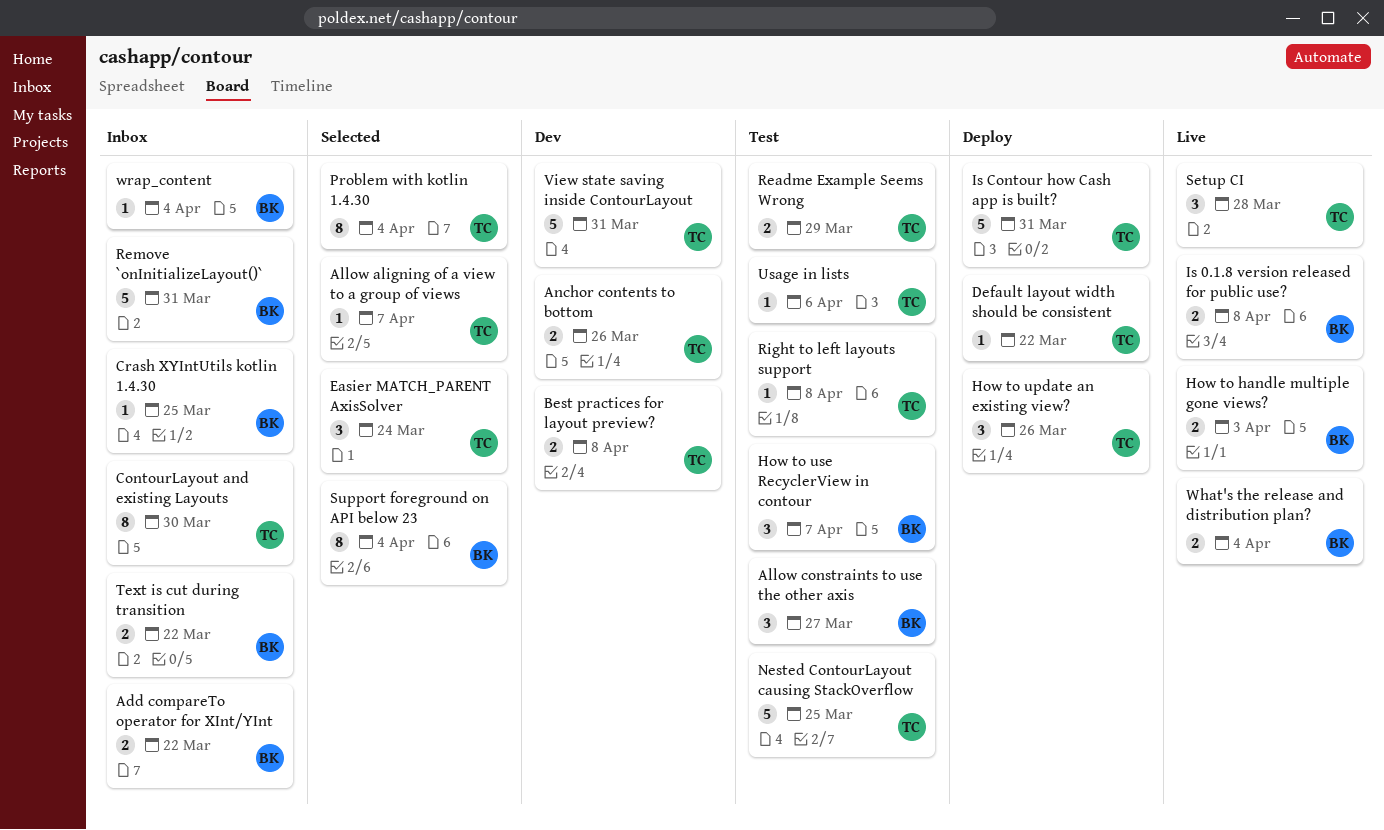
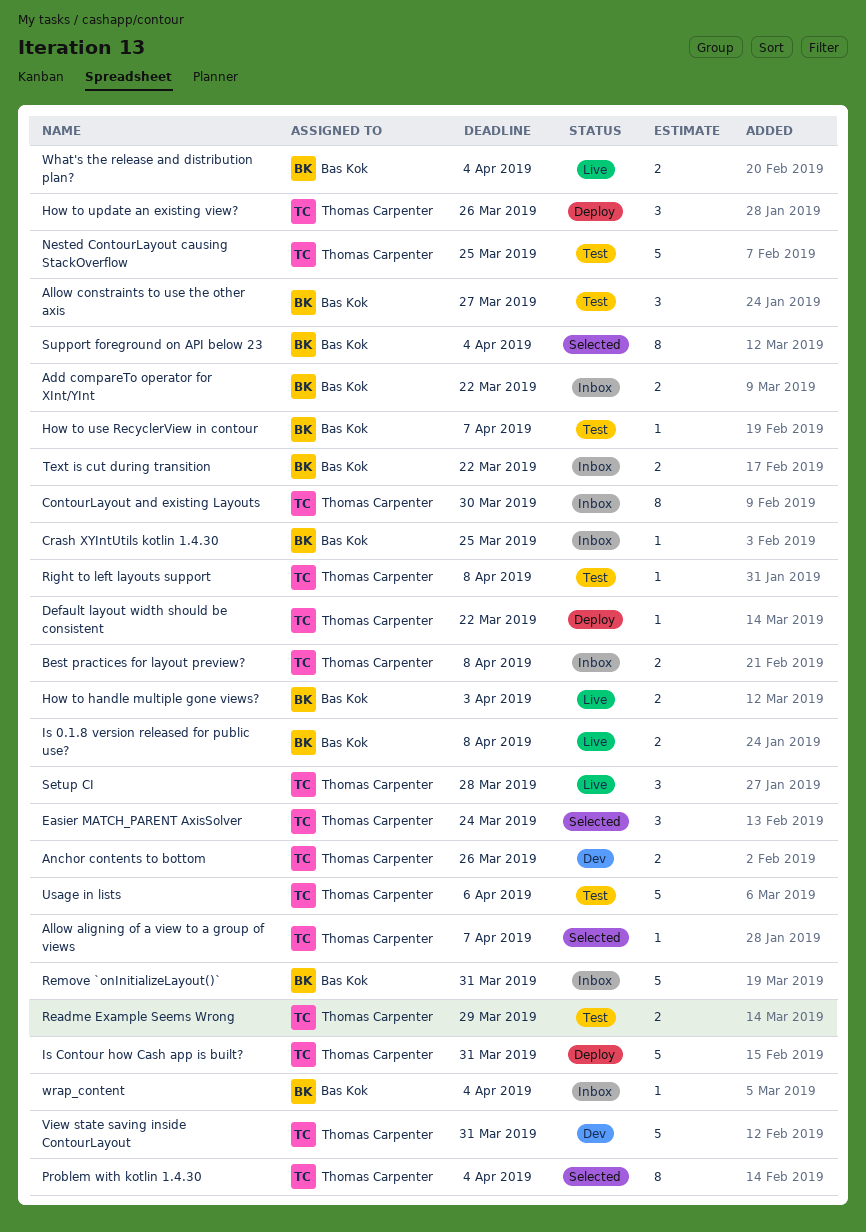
Best practices for layout preview?, status: Dev -> Inbox
How to use RecyclerView in contour, estimate: 3 -> 1
Usage in lists, estimate: 1 -> 5

